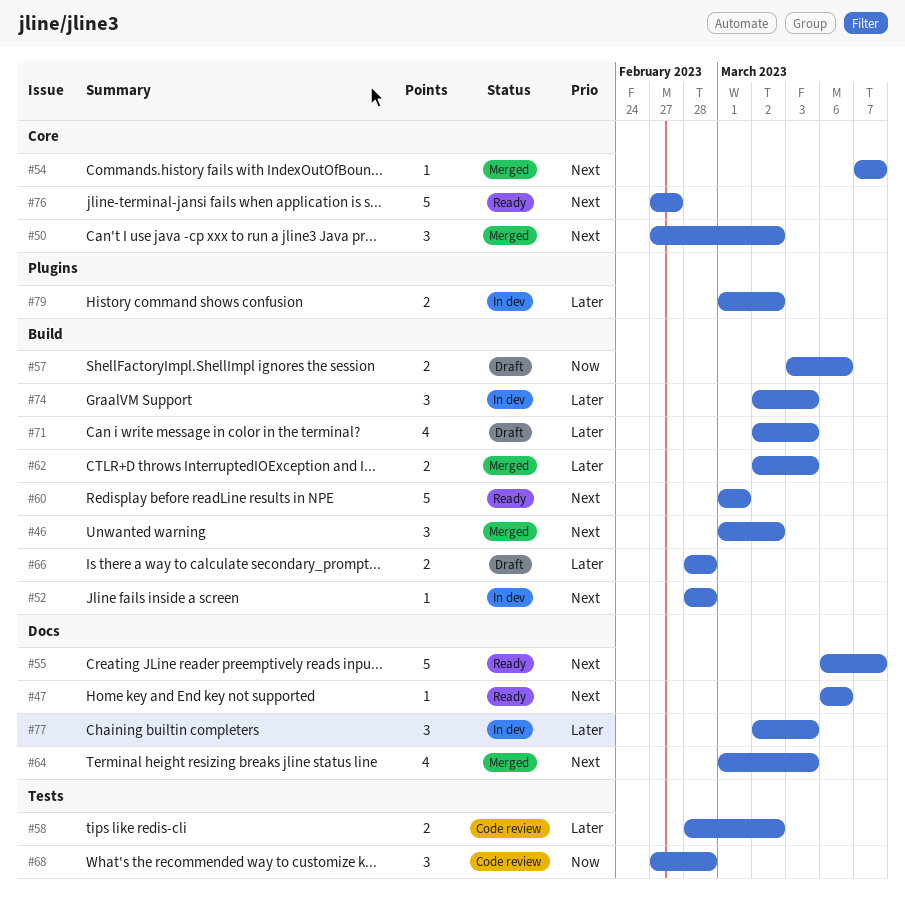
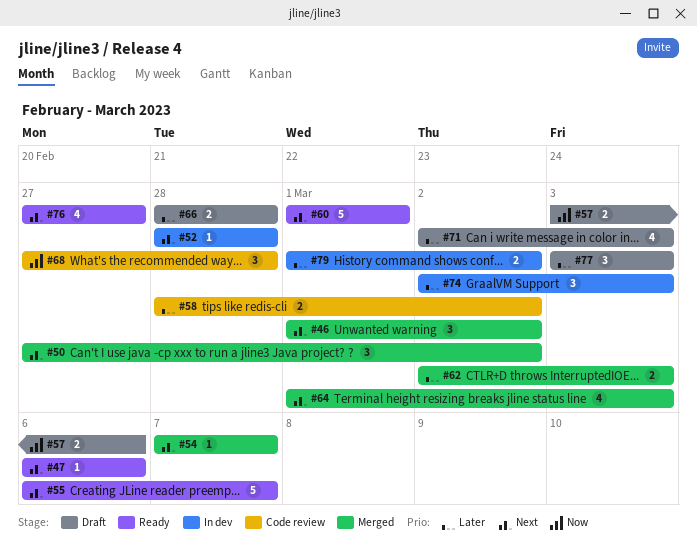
#76, estimate: 5 -> 4
#77, status: In dev -> Draft
#77, start: Mar 2 -> Mar 3

